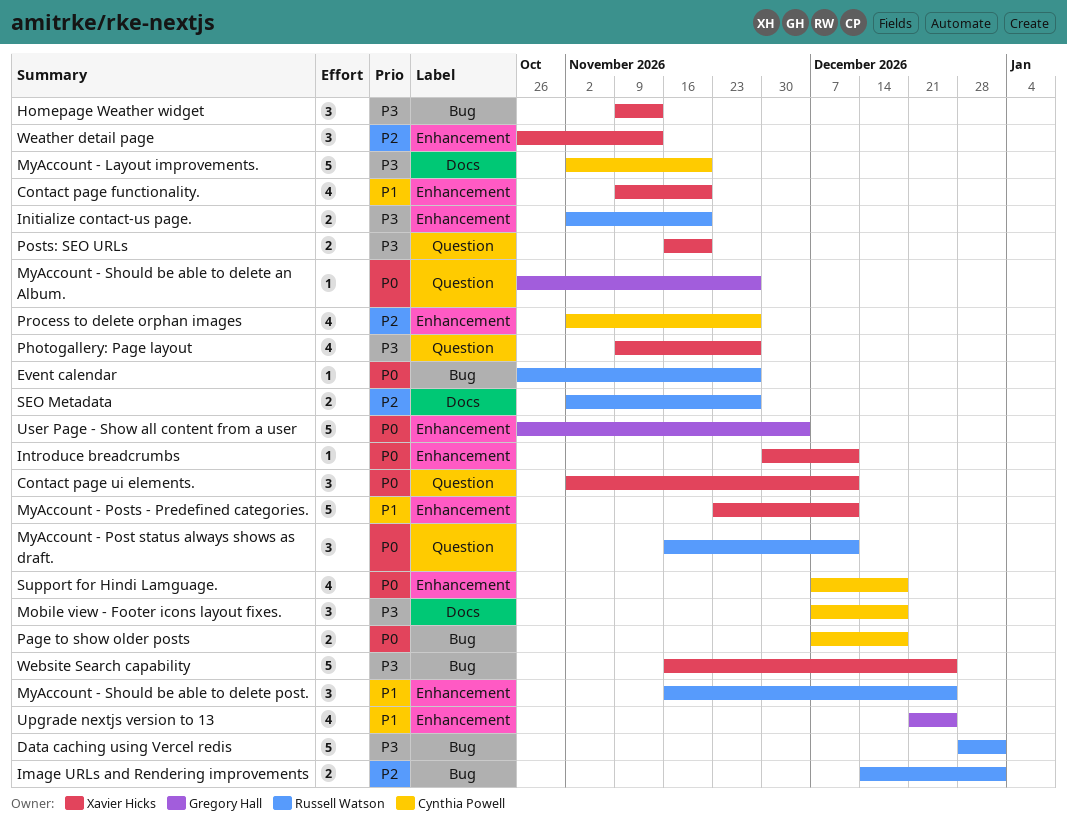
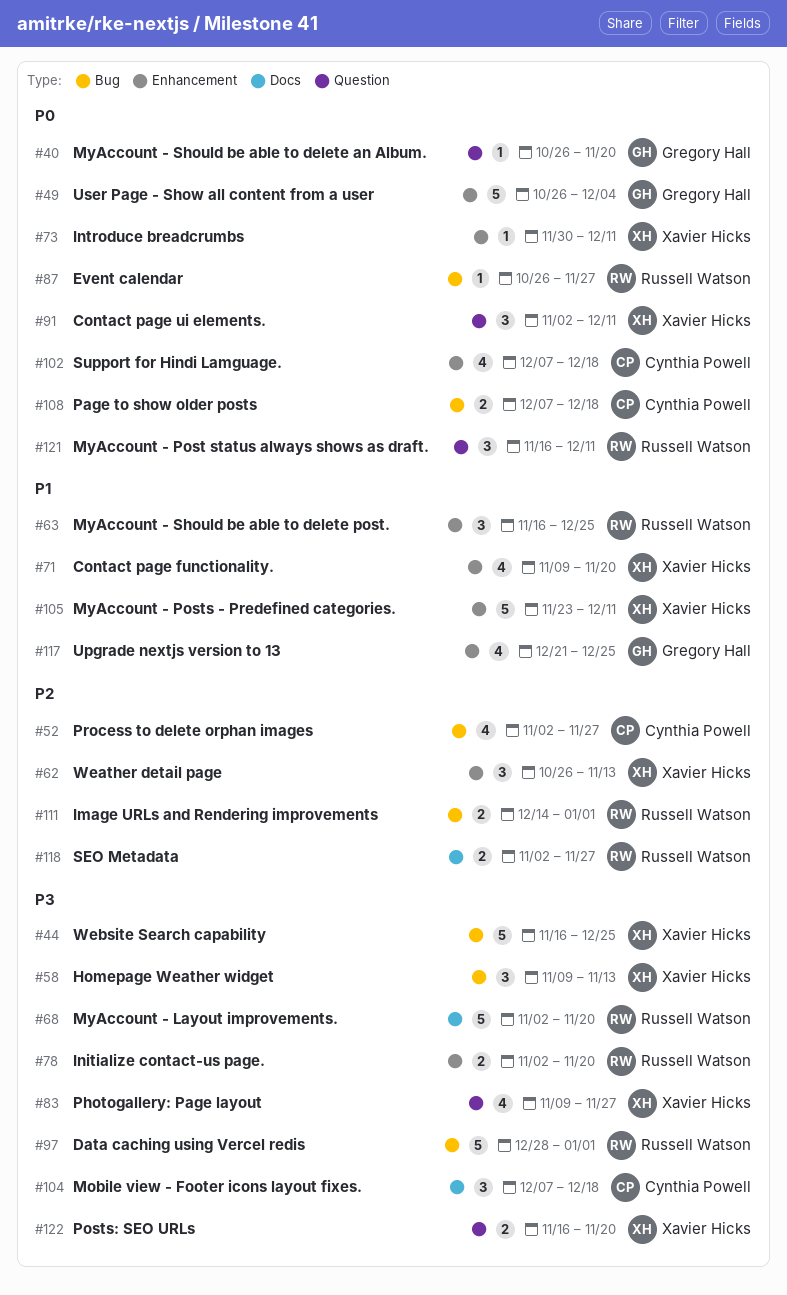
MyAccount - Layout improvements., owner: Cynthia Powell -> Russell Watson
MyAccount - Should be able to delete an Album., due: Nov 27 -> Nov 20
Process to delete orphan images, label: Enhancement -> Bug

